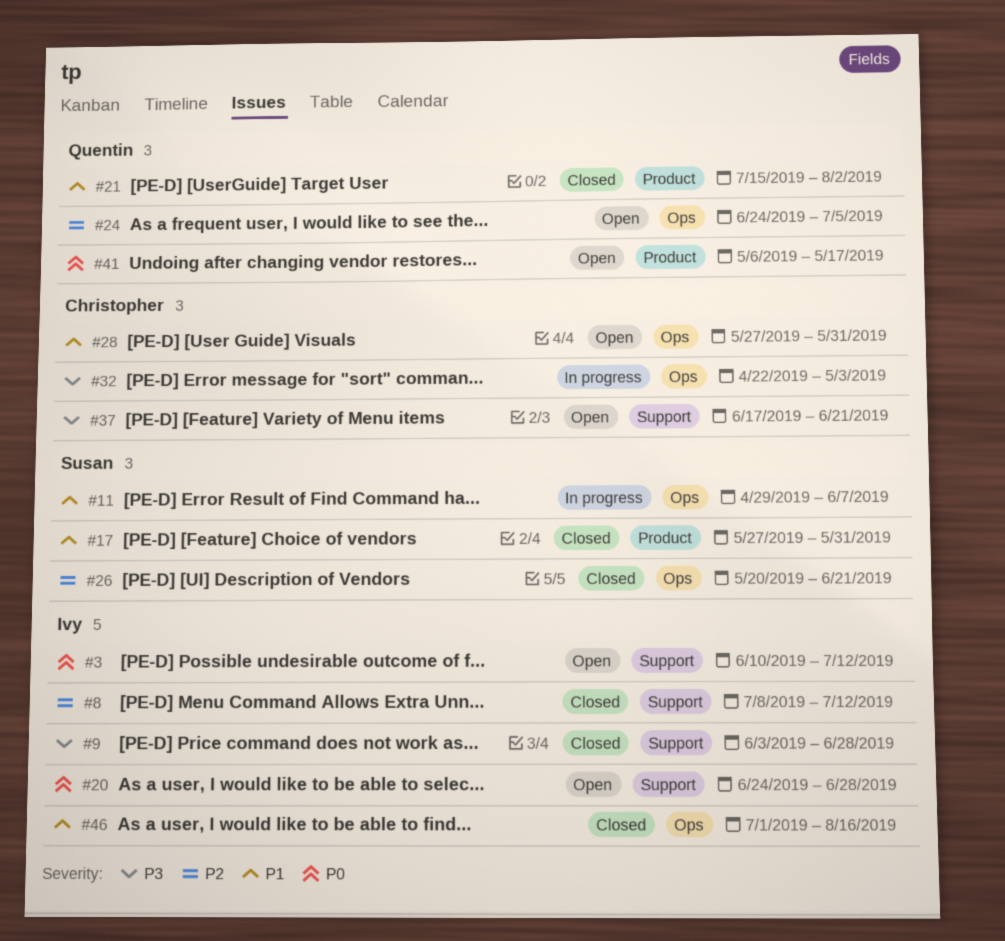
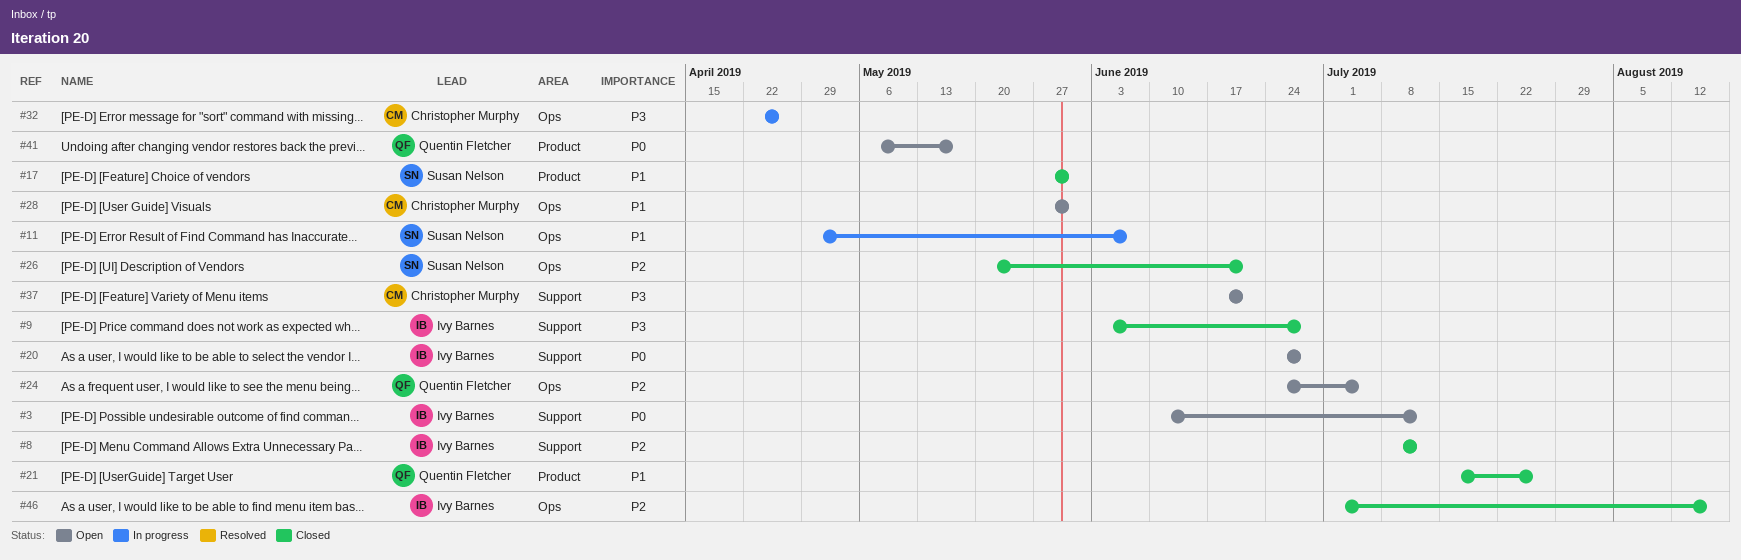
#21, due: Aug 2 -> Jul 26
#32, due: May 3 -> Apr 26
#46, priority: P1 -> P2

